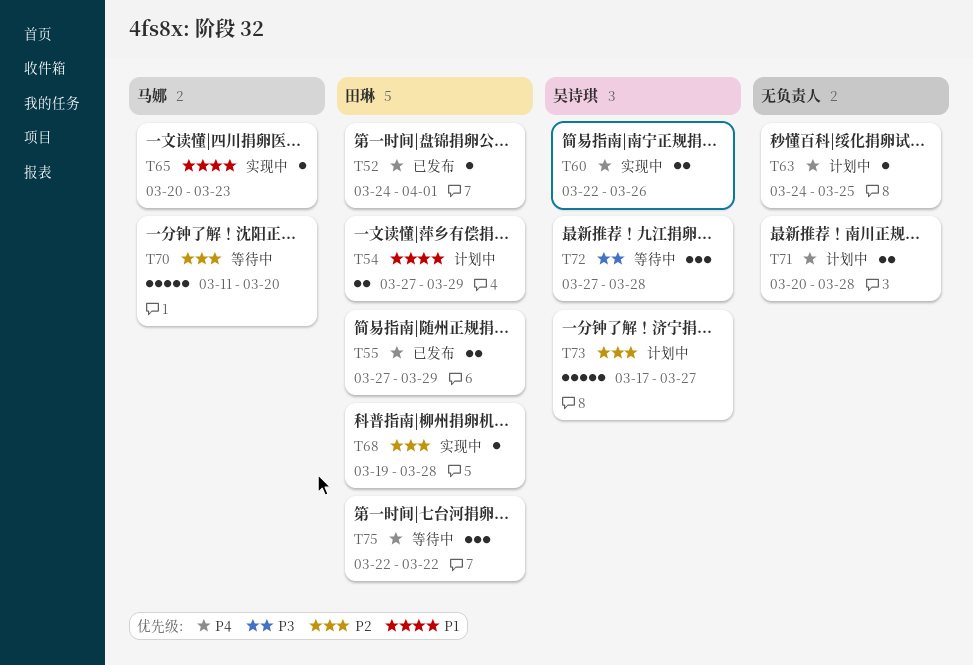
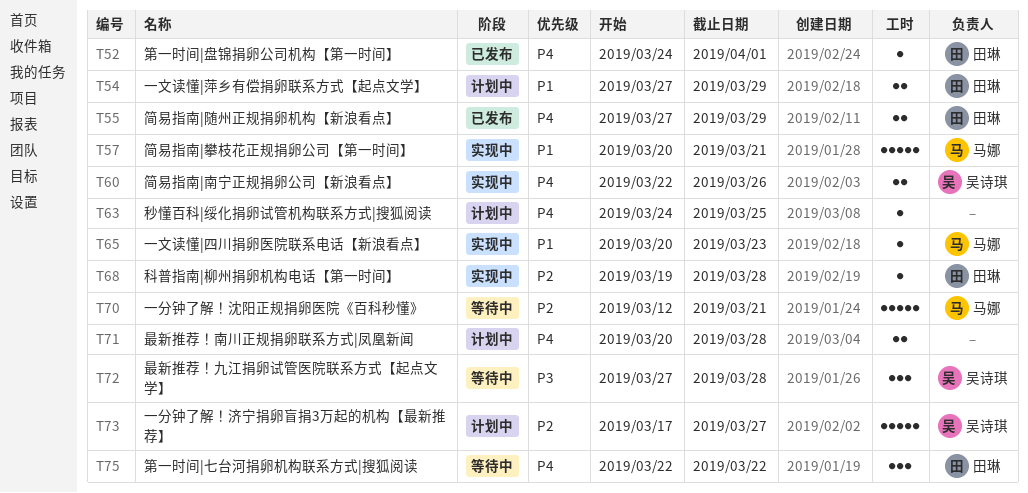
T57: none -> present
T70, start: Mar 11 -> Mar 12
T70, due: Mar 20 -> Mar 21

